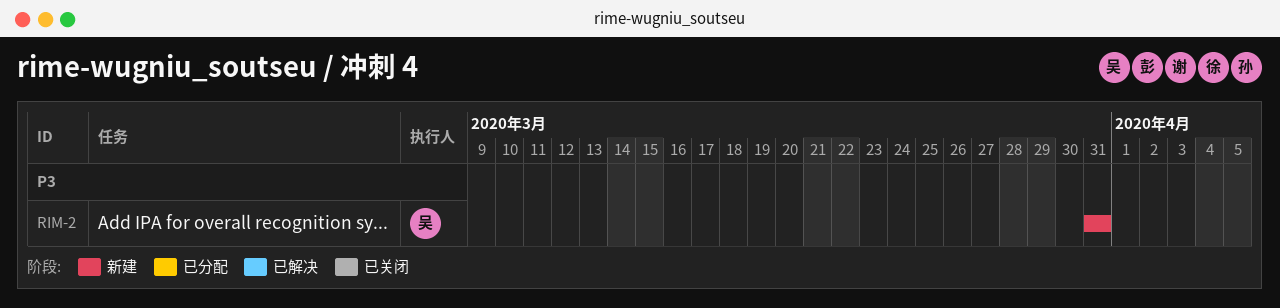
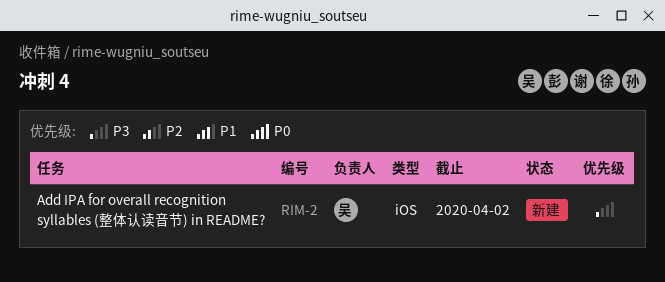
RIM-2, due: Mar 31 -> Apr 2

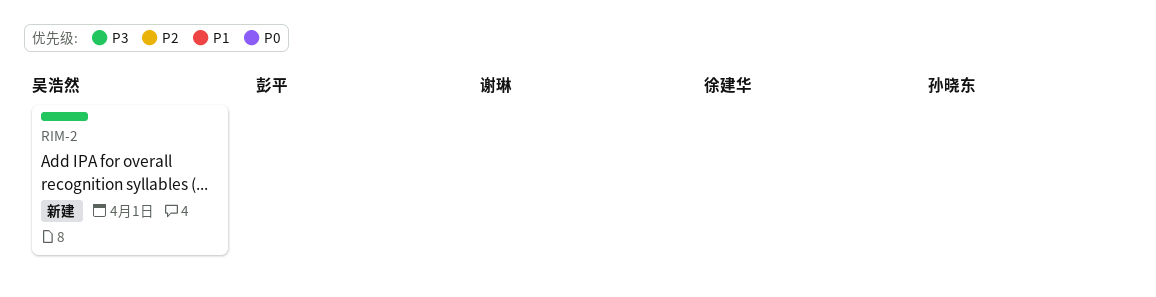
RIM-2, due: Apr 2 -> Apr 1

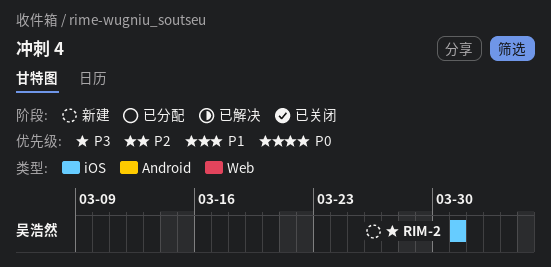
RIM-2, due: Apr 1 -> Mar 31

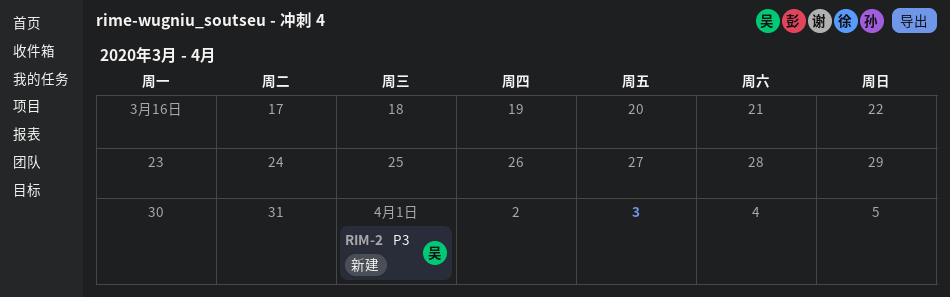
RIM-2, due: Mar 31 -> Apr 1

